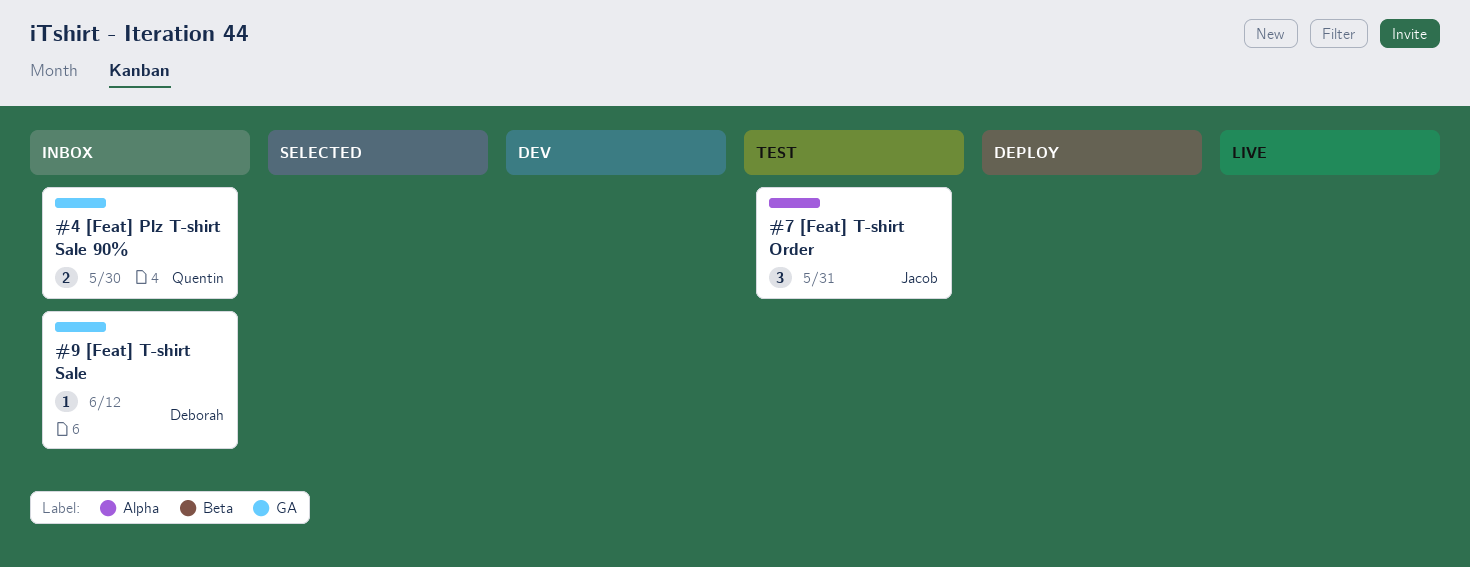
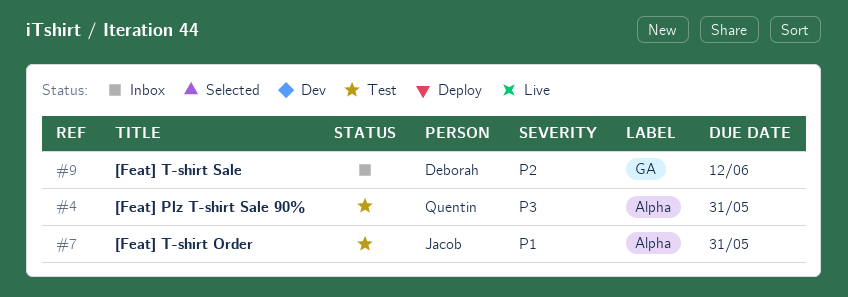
#4, status: Inbox -> Test
#4, label: GA -> Alpha
#4, due: May 30 -> May 31

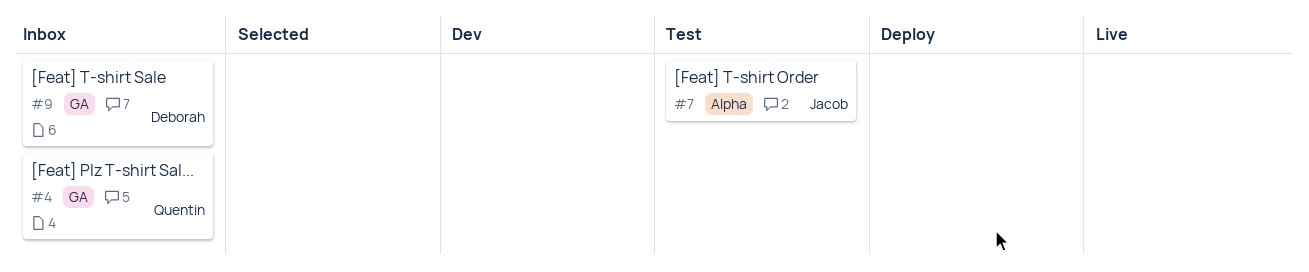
#4, status: Test -> Inbox
#4, label: Alpha -> GA

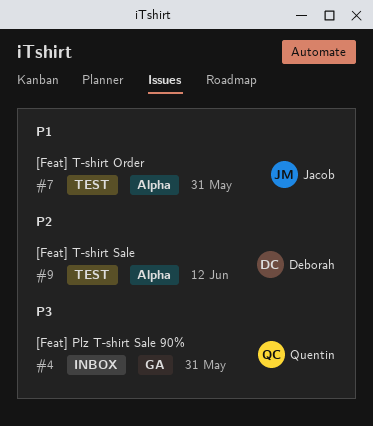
#9, status: Inbox -> Test
#9, label: GA -> Alpha

